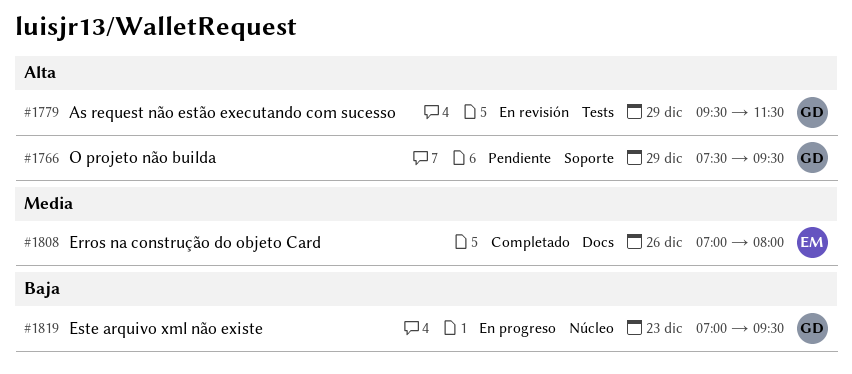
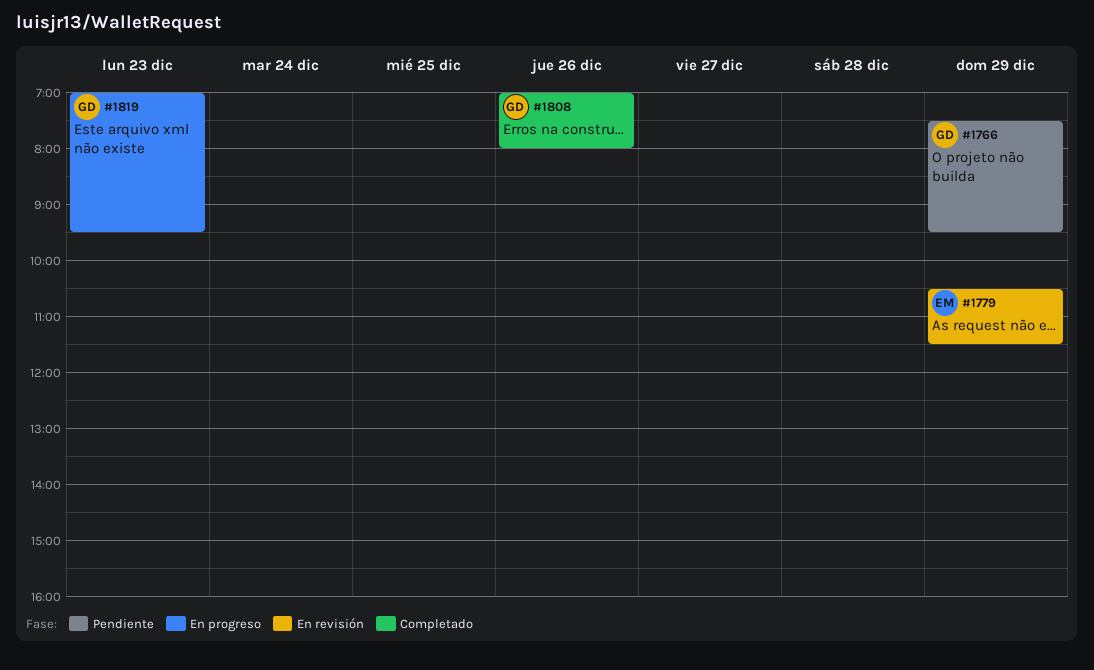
#1779, owner: GD -> EM
#1779, begins: 09:30 -> 10:30
#1808, owner: EM -> GD

